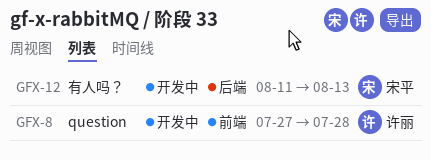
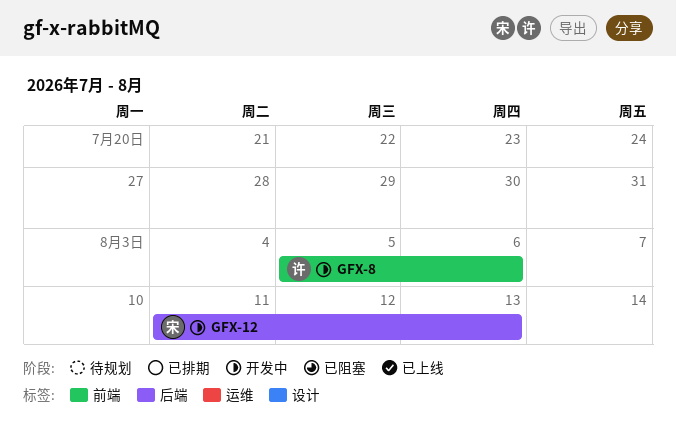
GFX-8, start: Jul 27 -> Aug 5
GFX-8, due: Jul 28 -> Aug 6

